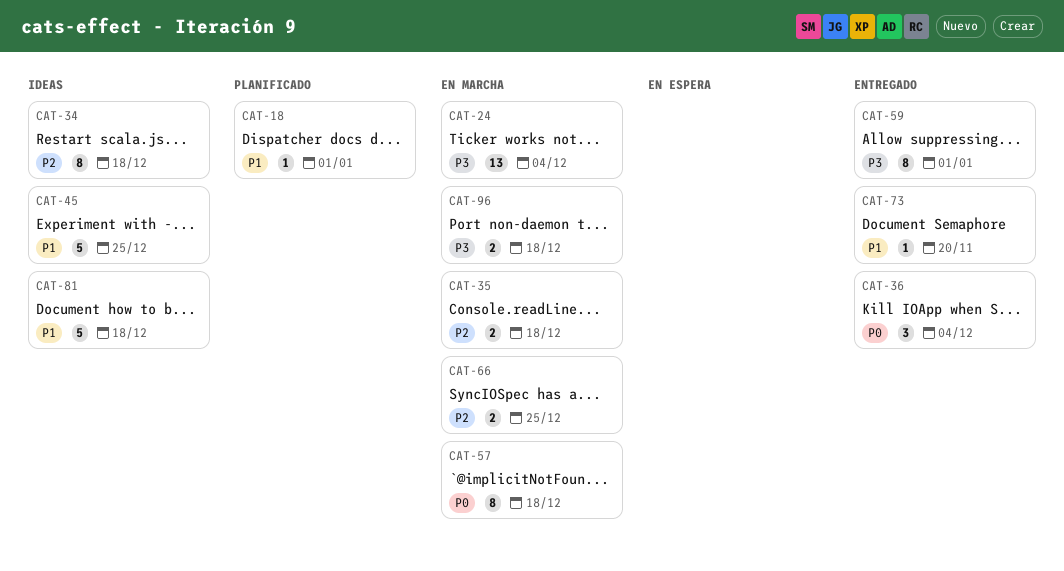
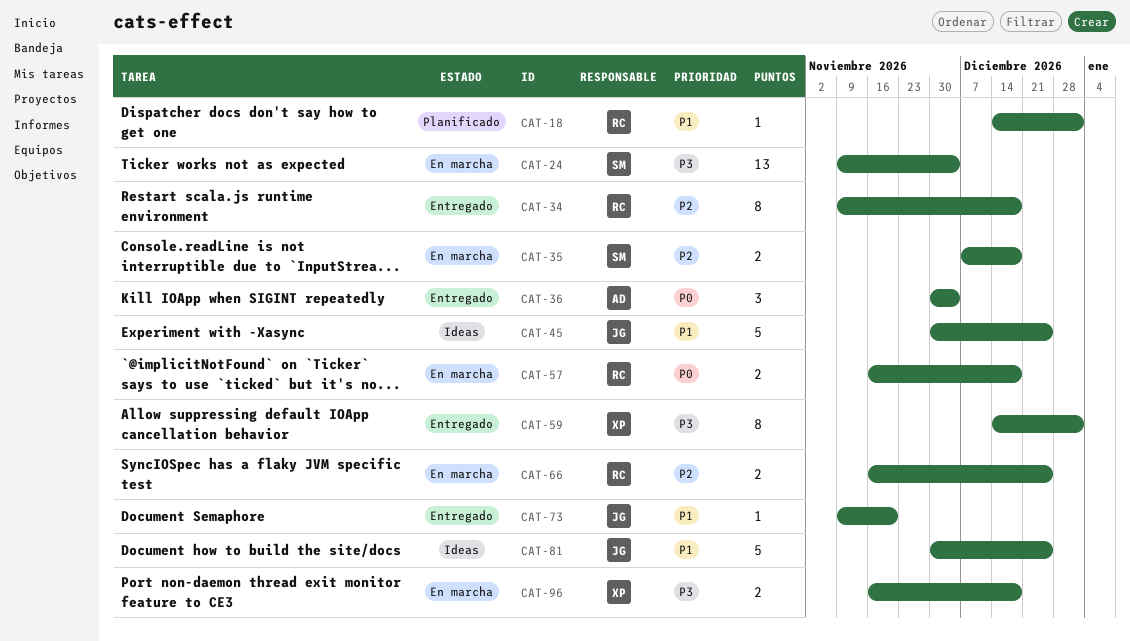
CAT-34, status: Ideas -> Entregado
CAT-57, estimate: 8 -> 2
CAT-81, due: Dec 18 -> Dec 25

